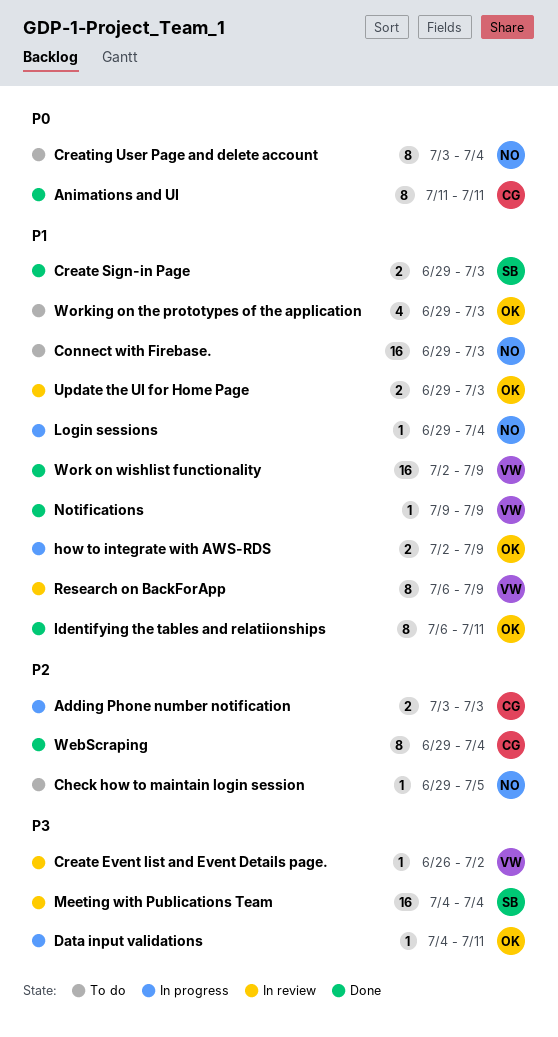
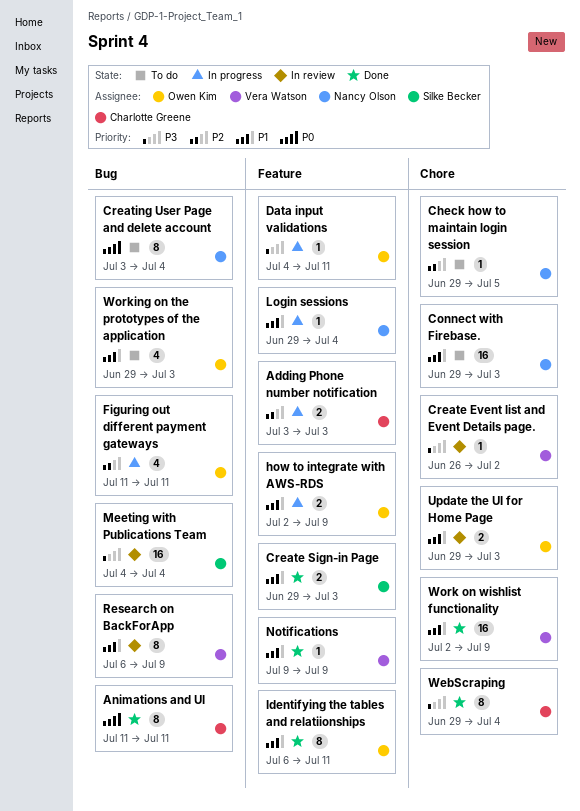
Figuring out different payment gateways: none -> present
WebScraping, priority: P2 -> P3

